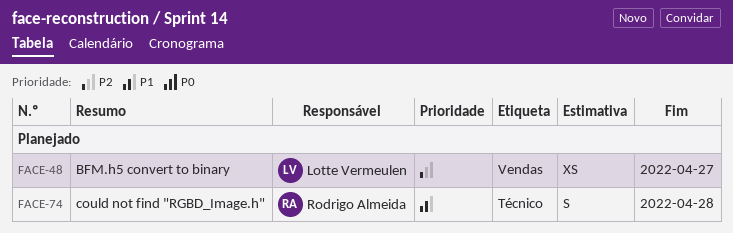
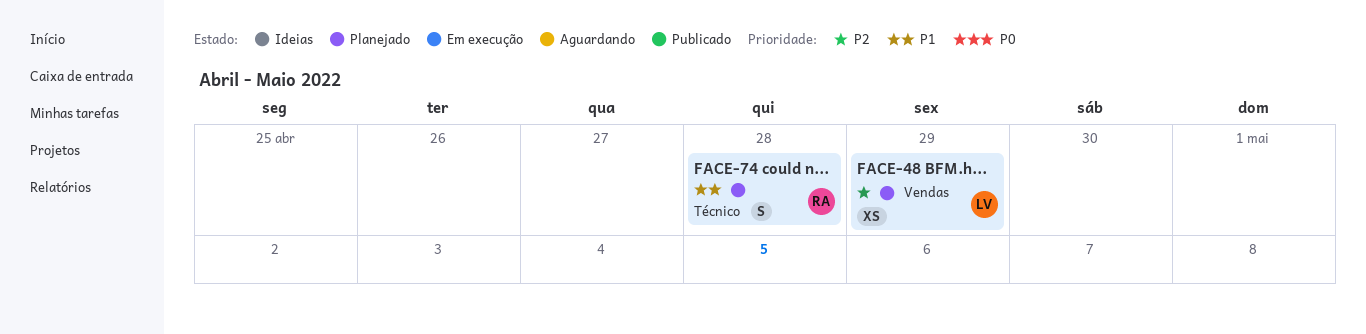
FACE-48, due: Apr 27 -> Apr 29

